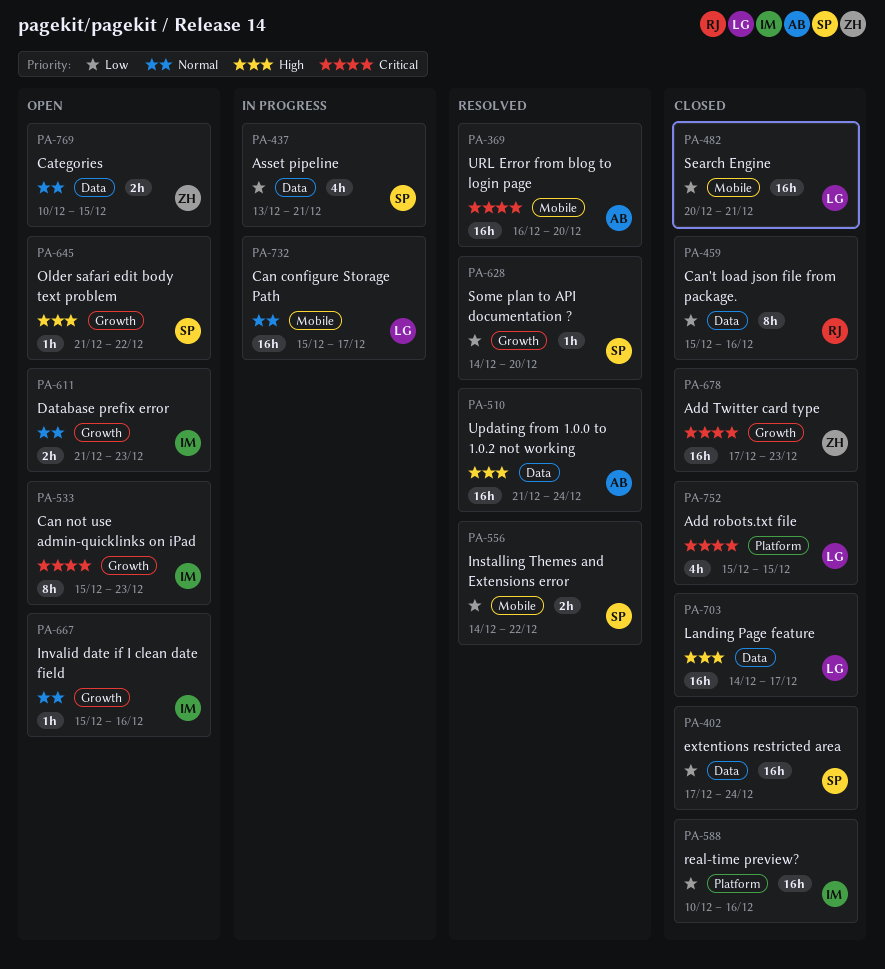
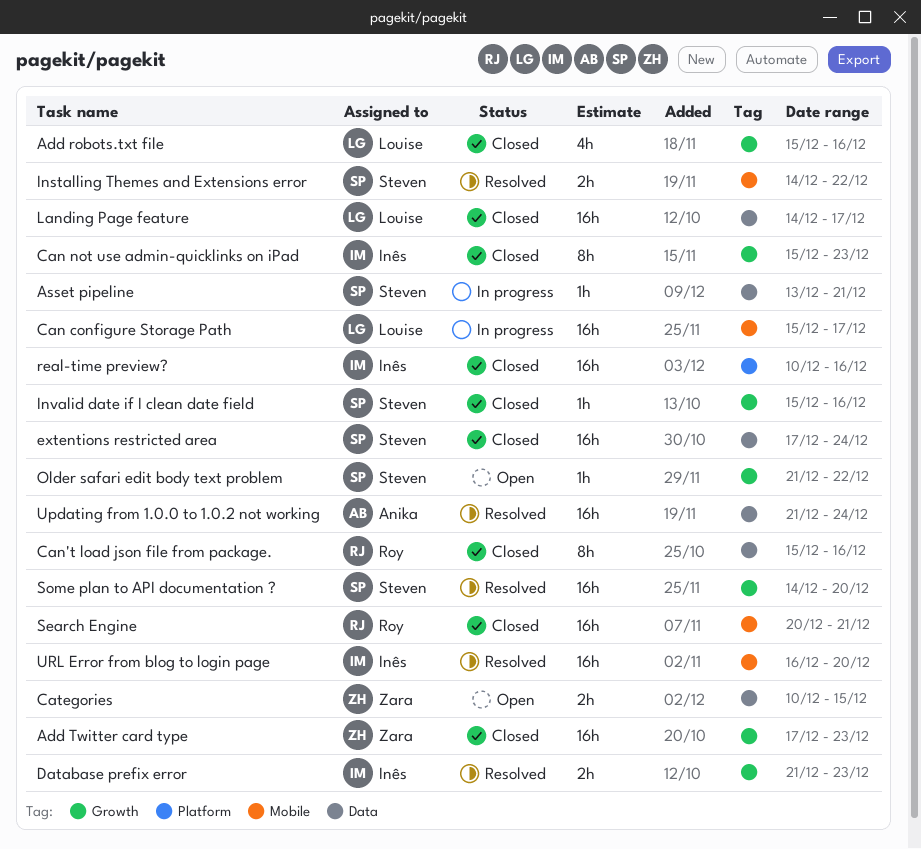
Add robots.txt file, label: Platform -> Growth
Add robots.txt file, due: Dec 15 -> Dec 16
Asset pipeline, estimate: 4h -> 1h
Can not use admin-quicklinks on iPad, status: Open -> Closed
Database prefix error, status: Open -> Resolved
Invalid date if I clean date field, status: Open -> Closed
Invalid date if I clean date field, owner: Inês -> Steven
Search Engine, owner: Louise -> Roy
Some plan to API documentation ?, estimate: 1h -> 16h
URL Error from blog to login page, owner: Anika -> Inês

